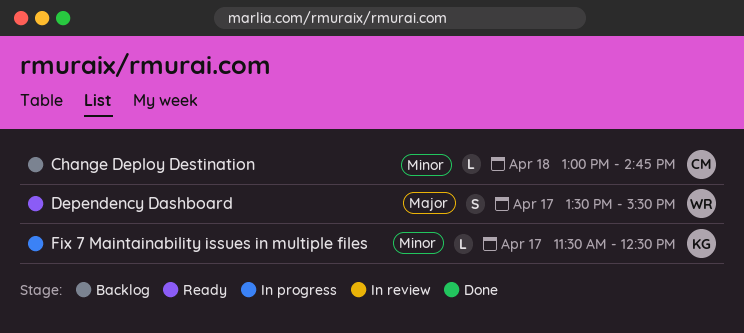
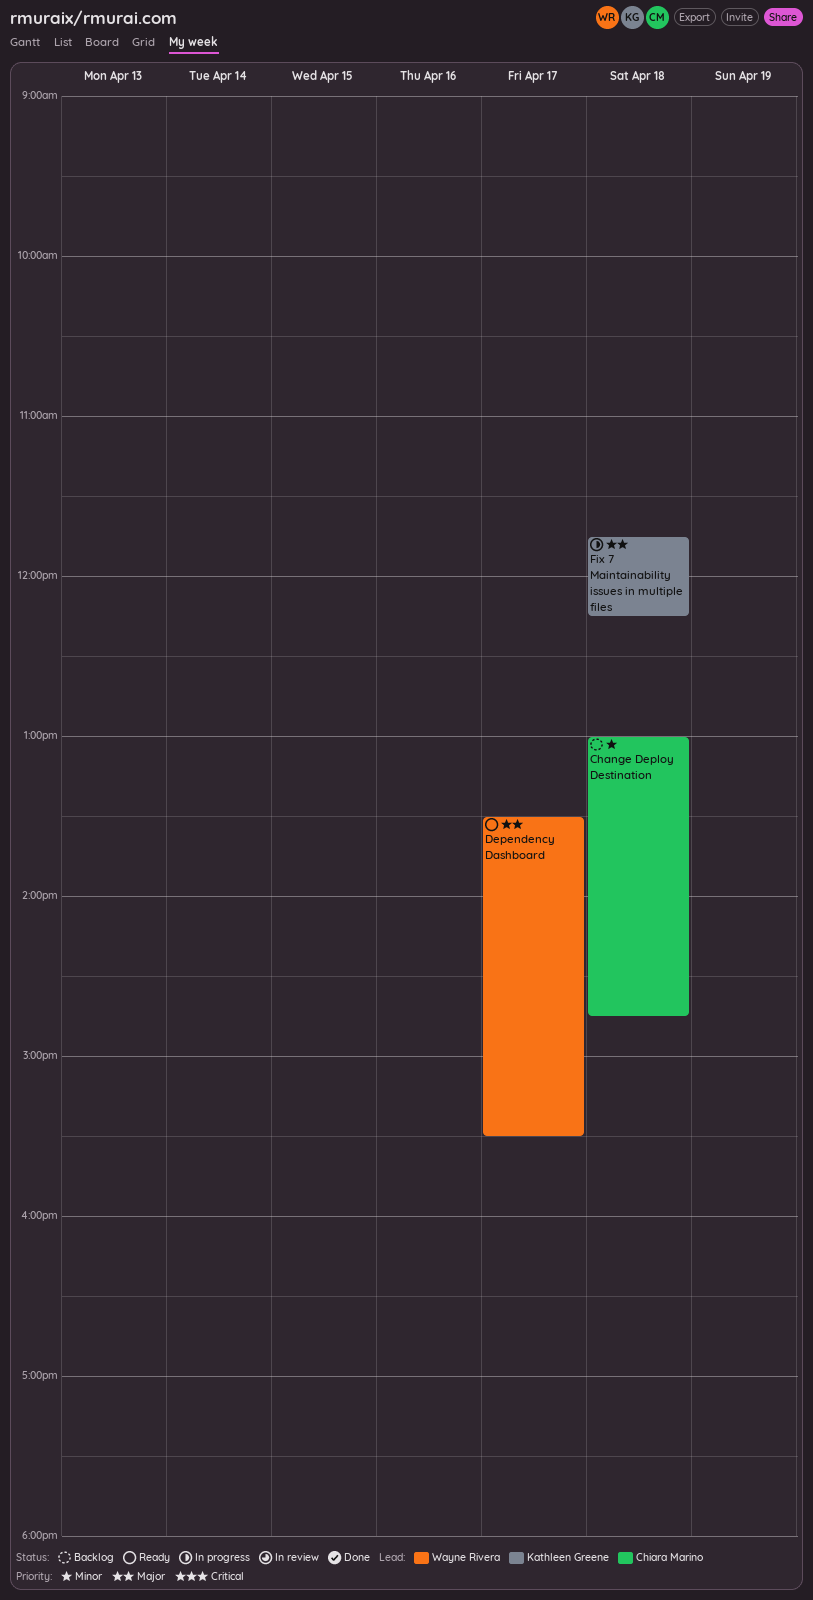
Fix 7 Maintainability issues in multiple files, priority: Minor -> Major
Fix 7 Maintainability issues in multiple files, day: Apr 17 -> Apr 18
Fix 7 Maintainability issues in multiple files, begins: 11:30 -> 11:45
Fix 7 Maintainability issues in multiple files, ends: 12:30 -> 12:15

